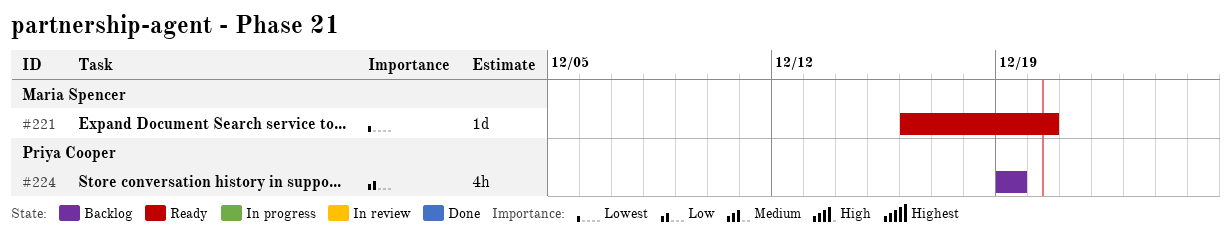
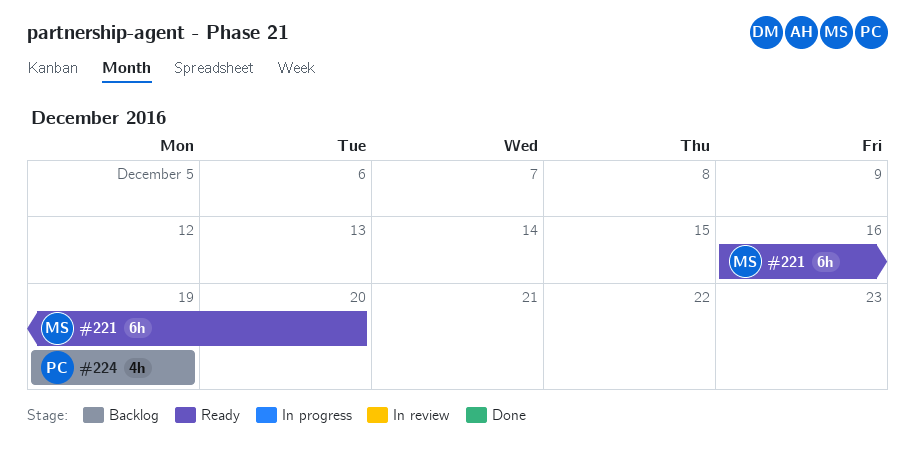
#221, estimate: 1d -> 6h

